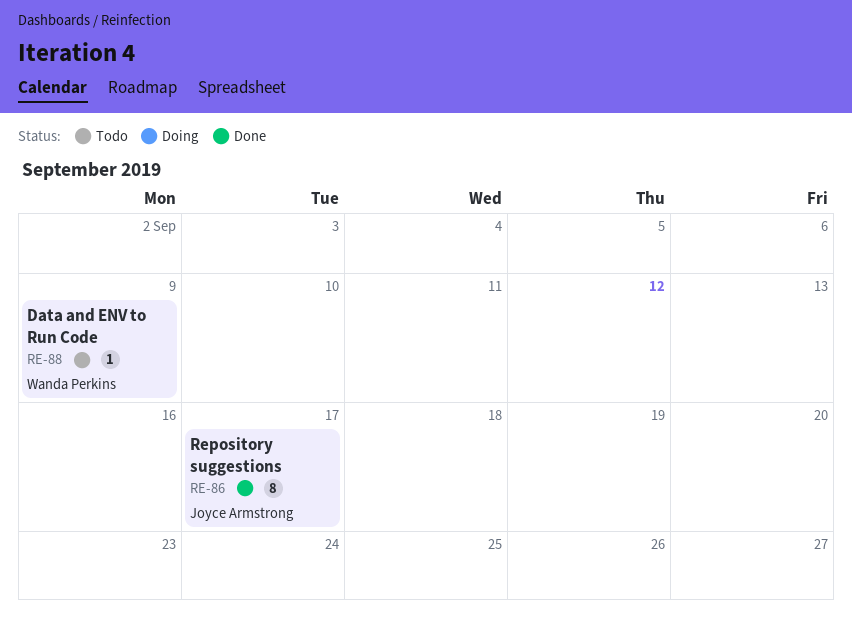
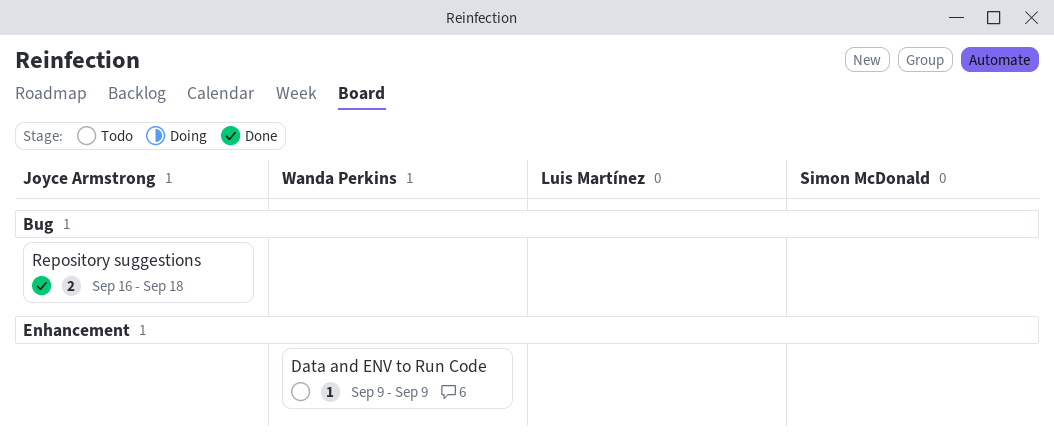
Repository suggestions, estimate: 8 -> 2
Repository suggestions, due: Sep 17 -> Sep 18

